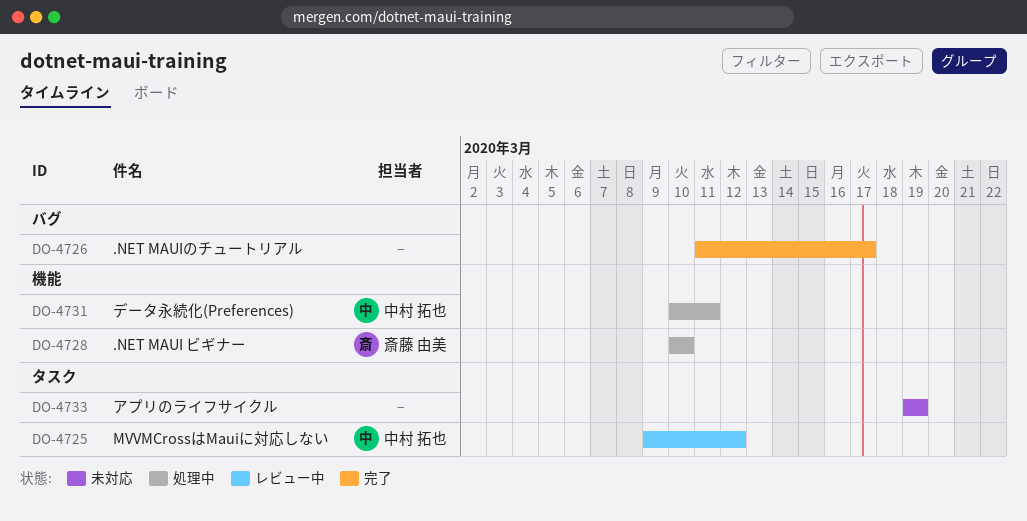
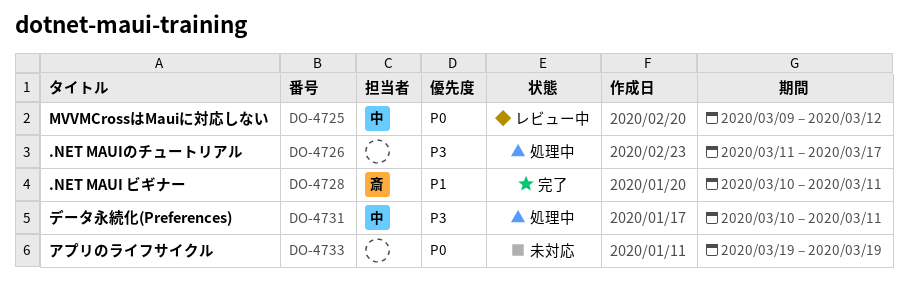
DO-4726, status: 完了 -> 処理中
DO-4728, status: 処理中 -> 完了
DO-4728, due: Mar 10 -> Mar 11

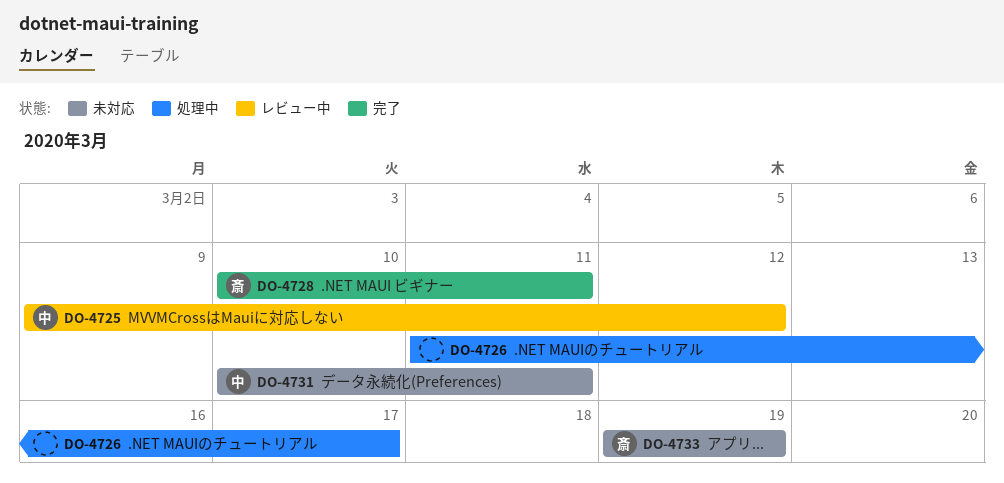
DO-4731, status: 処理中 -> 未対応
DO-4733, owner: none -> 斎

